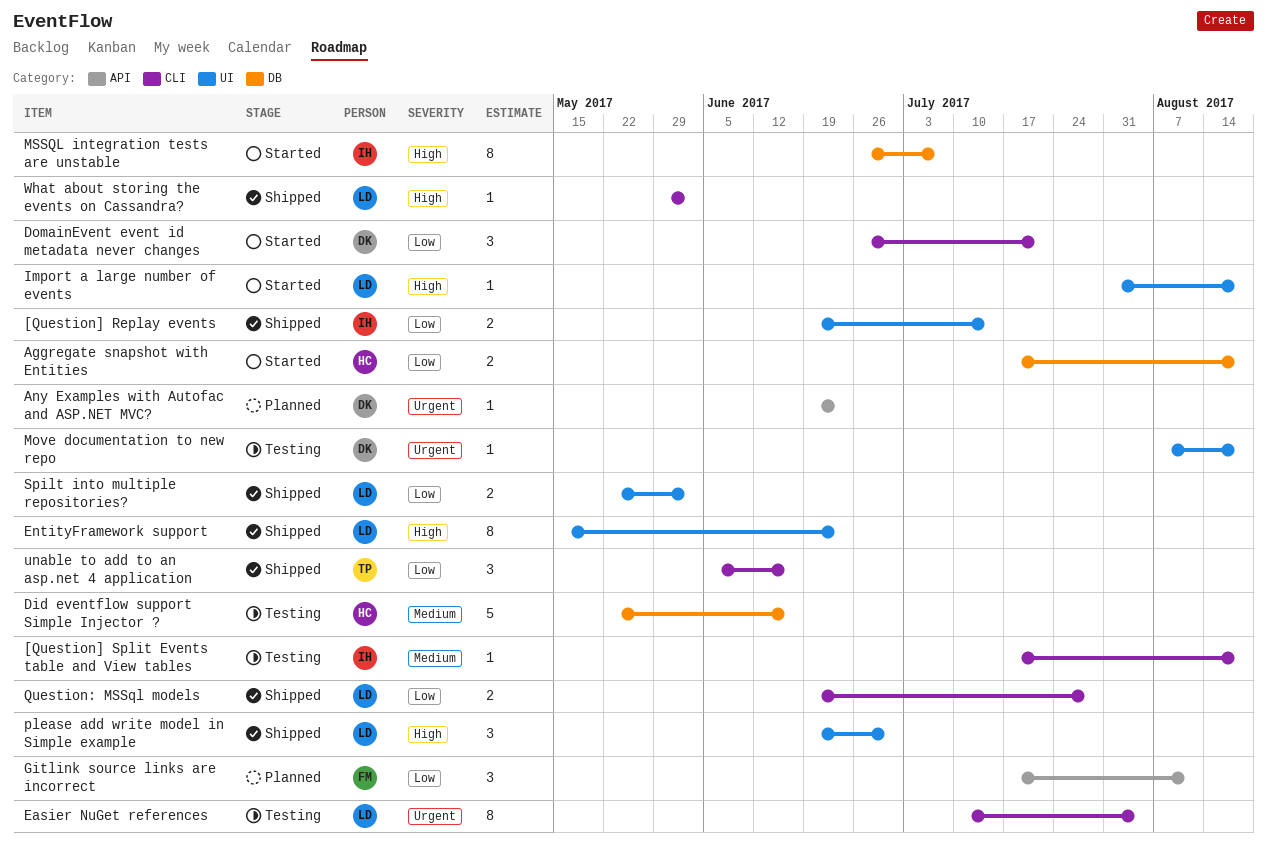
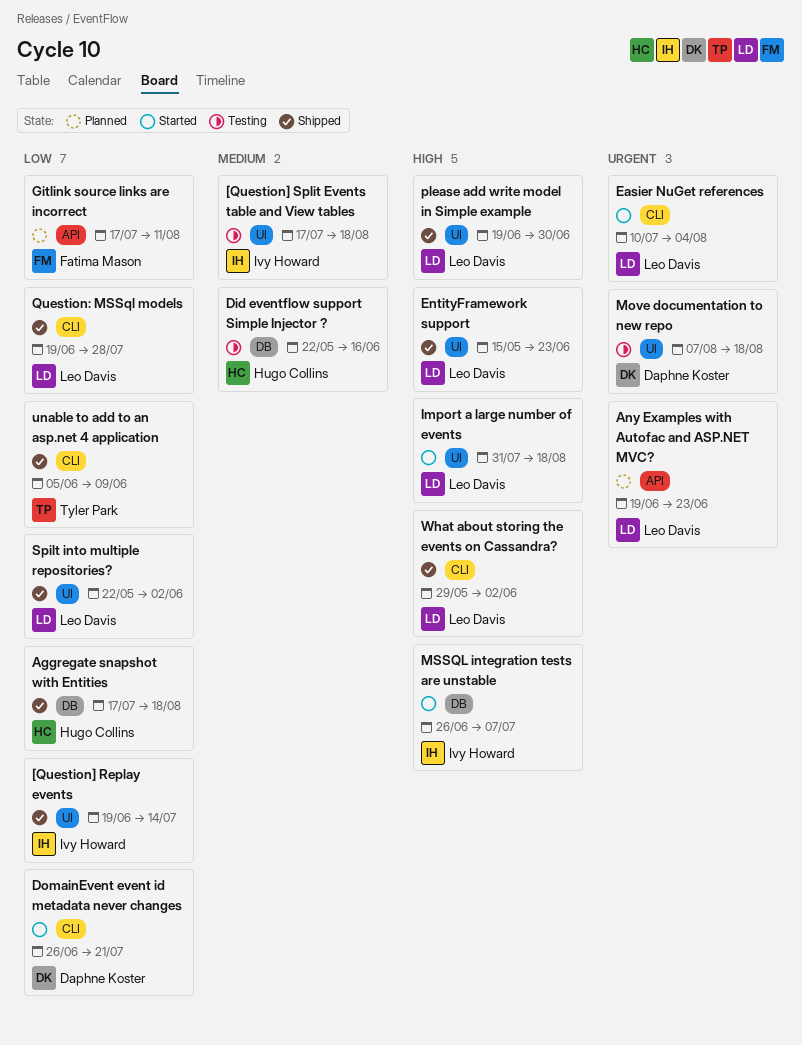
[Question] Split Events table and View tables, label: CLI -> UI
Aggregate snapshot with Entities, status: Started -> Shipped
Any Examples with Autofac and ASP.NET MVC?, owner: Daphne Koster -> Leo Davis
Easier NuGet references, status: Testing -> Started
unable to add to an asp.net 4 application, due: Jun 16 -> Jun 9

